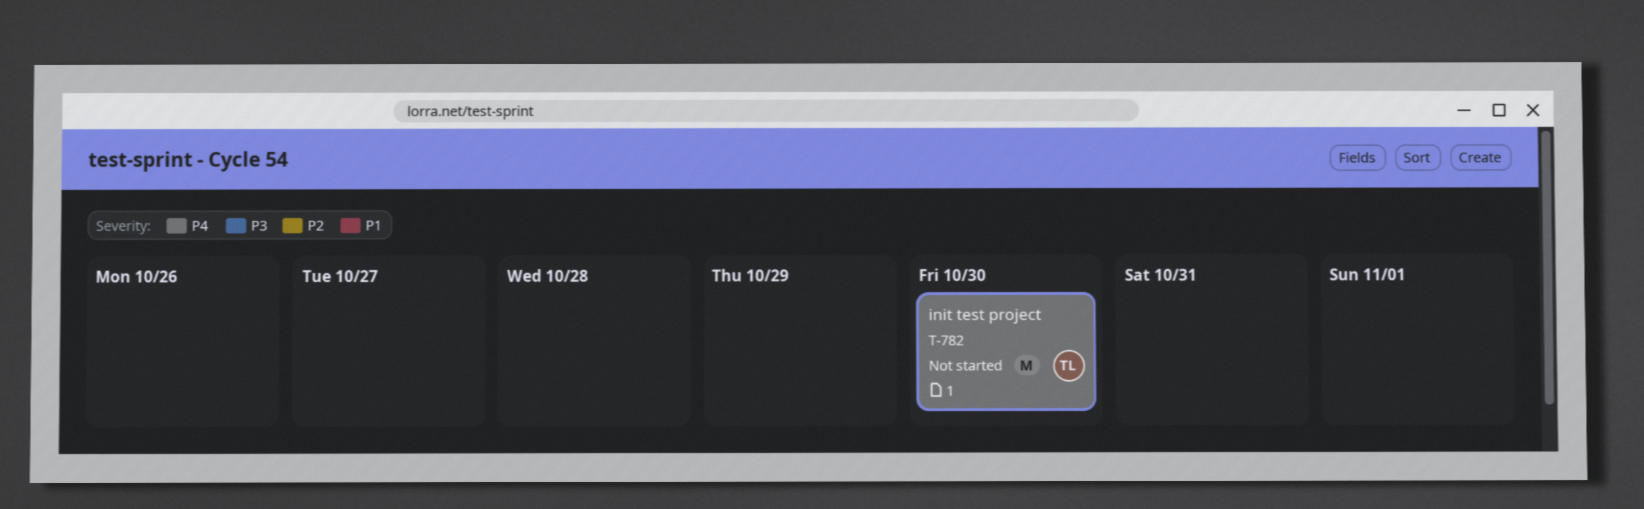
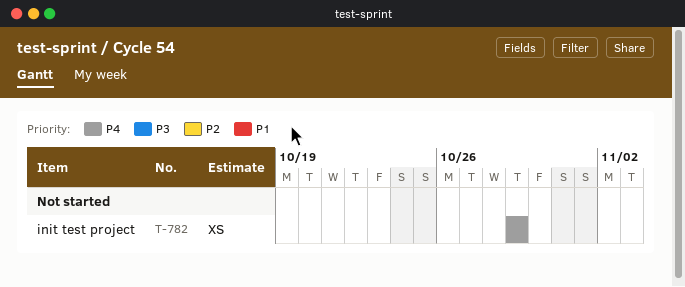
T-782, estimate: M -> XS
T-782, due: Oct 30 -> Oct 29

